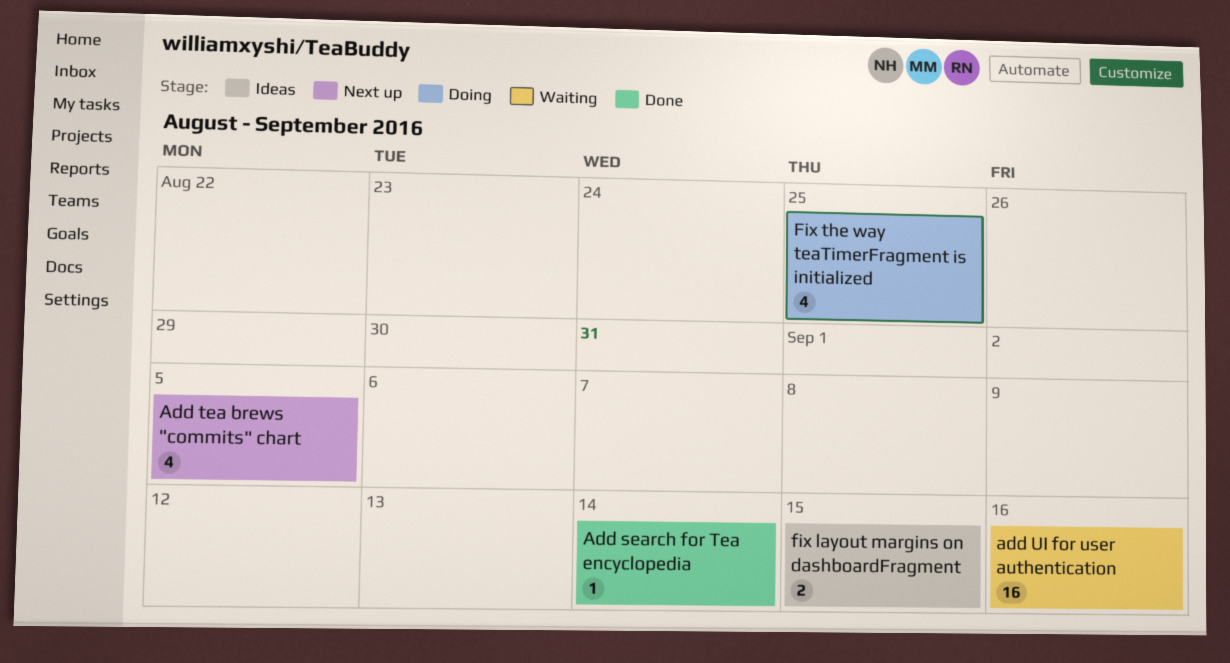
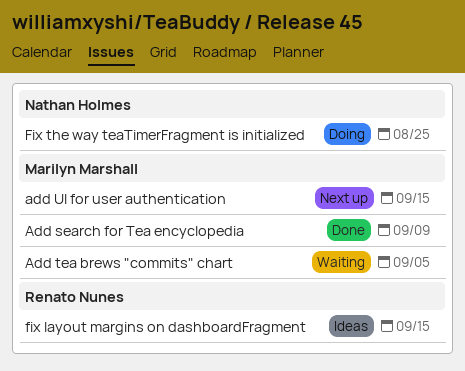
Add search for Tea encyclopedia, due: Sep 14 -> Sep 9
Add tea brews "commits" chart, status: Next up -> Waiting
add UI for user authentication, status: Waiting -> Next up
add UI for user authentication, due: Sep 16 -> Sep 15

